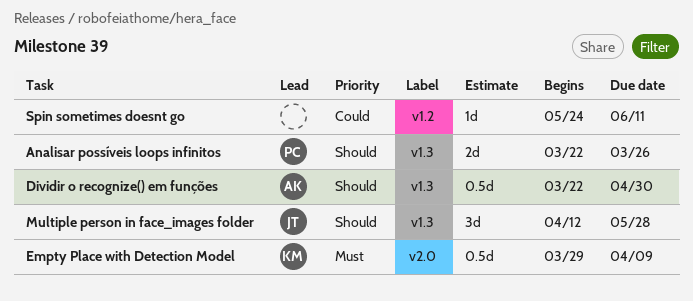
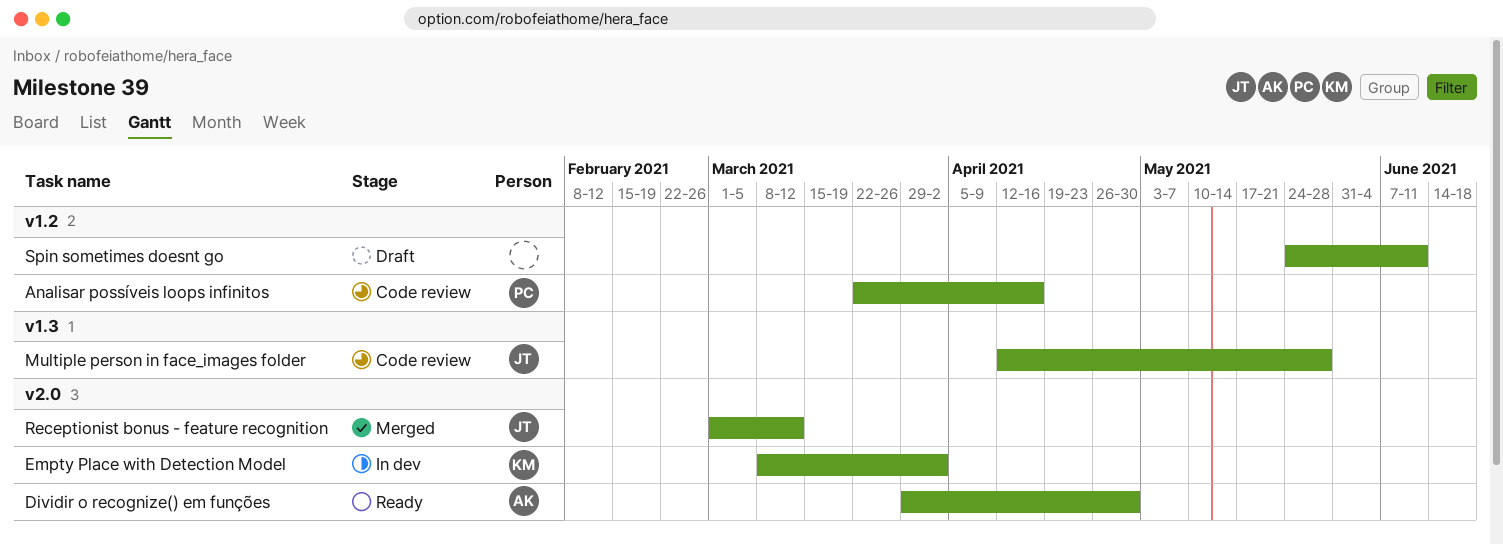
Analisar possíveis loops infinitos, label: v1.3 -> v1.2
Analisar possíveis loops infinitos, due: Mar 26 -> Apr 16
Dividir o recognize() em funções, label: v1.3 -> v2.0
Dividir o recognize() em funções, start: Mar 22 -> Mar 29
Empty Place with Detection Model, start: Mar 29 -> Mar 8
Empty Place with Detection Model, due: Apr 9 -> Apr 2
Receptionist bonus - feature recognition: none -> present

